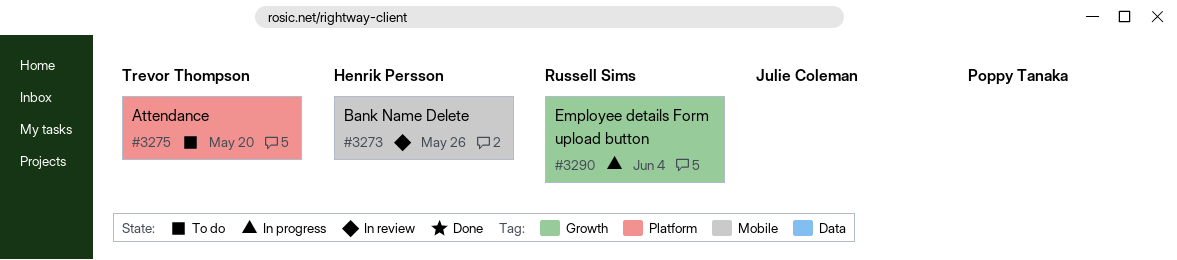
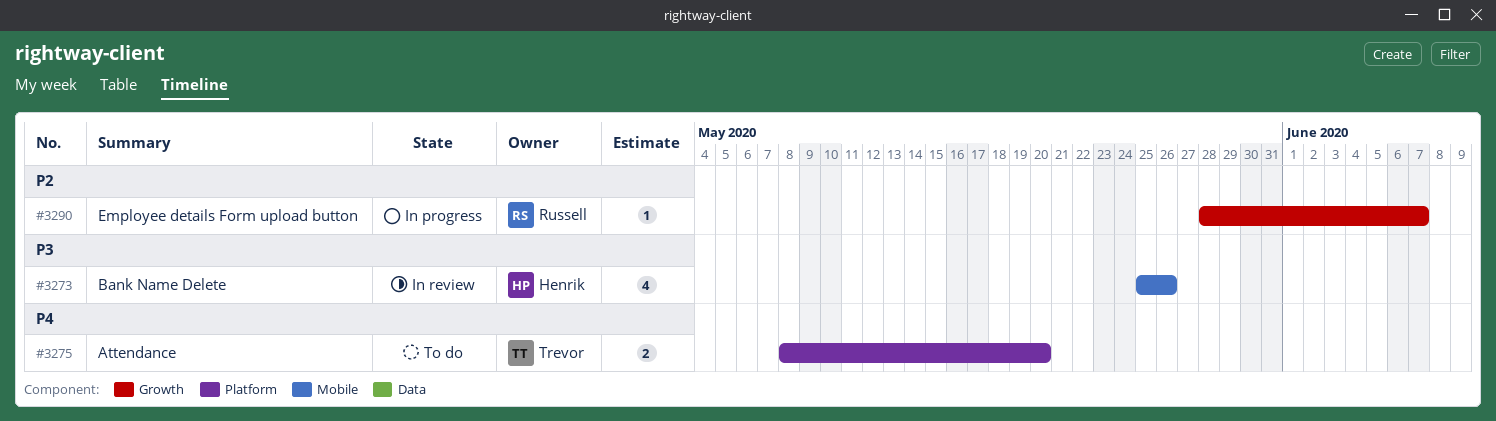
#3290, due: Jun 4 -> Jun 7

